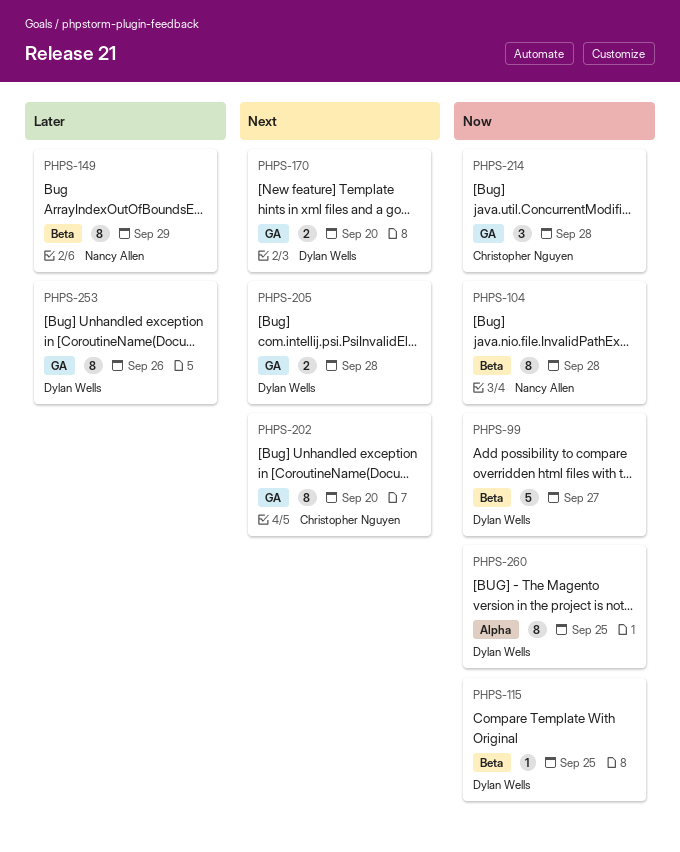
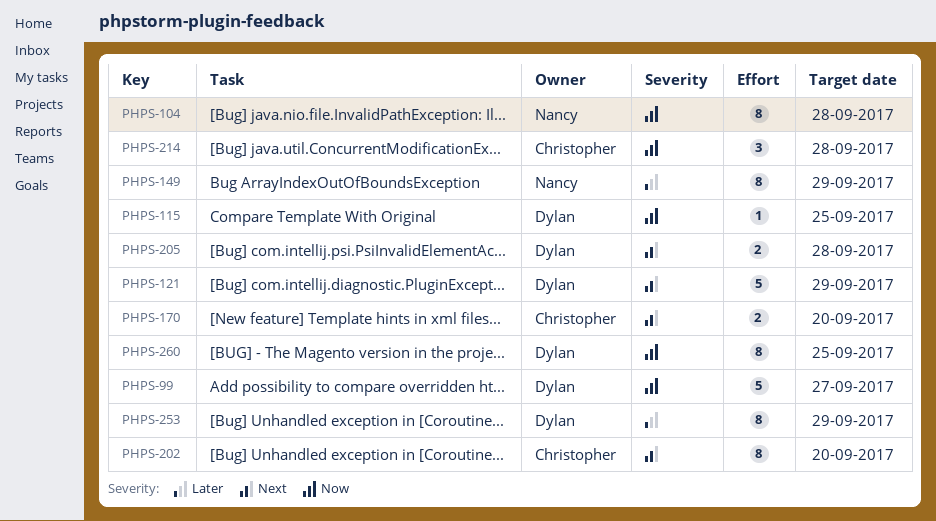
PHPS-121: none -> present
PHPS-170, owner: Dylan Wells -> Christopher Nguyen
PHPS-253, due: Sep 26 -> Sep 29

